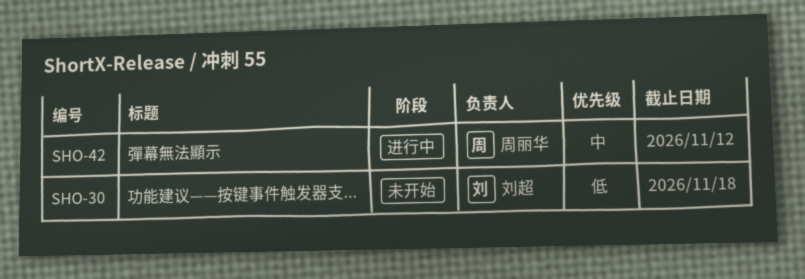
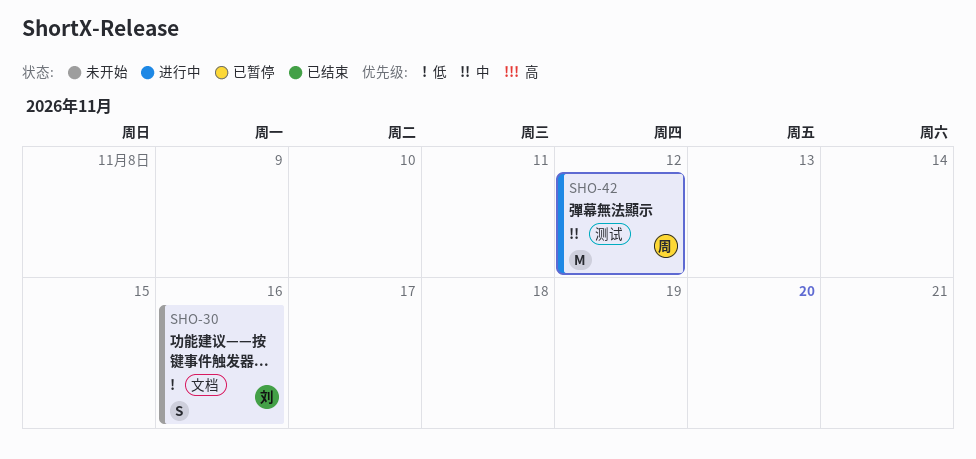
SHO-30, due: Nov 18 -> Nov 16

